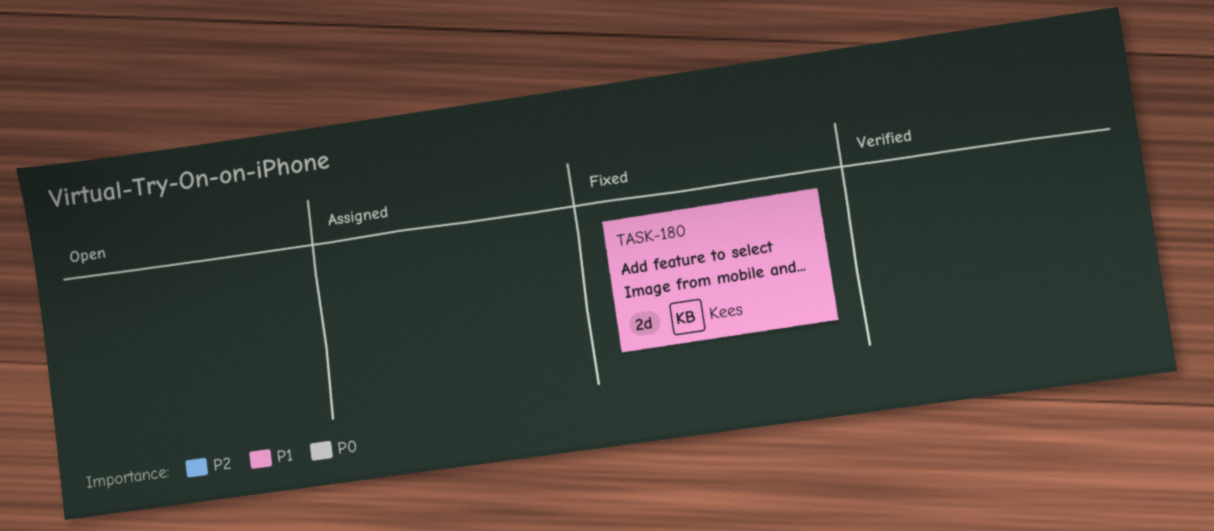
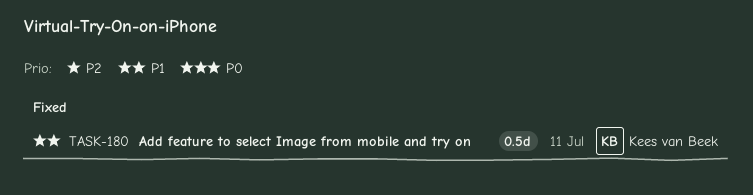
TASK-180, estimate: 2d -> 0.5d

